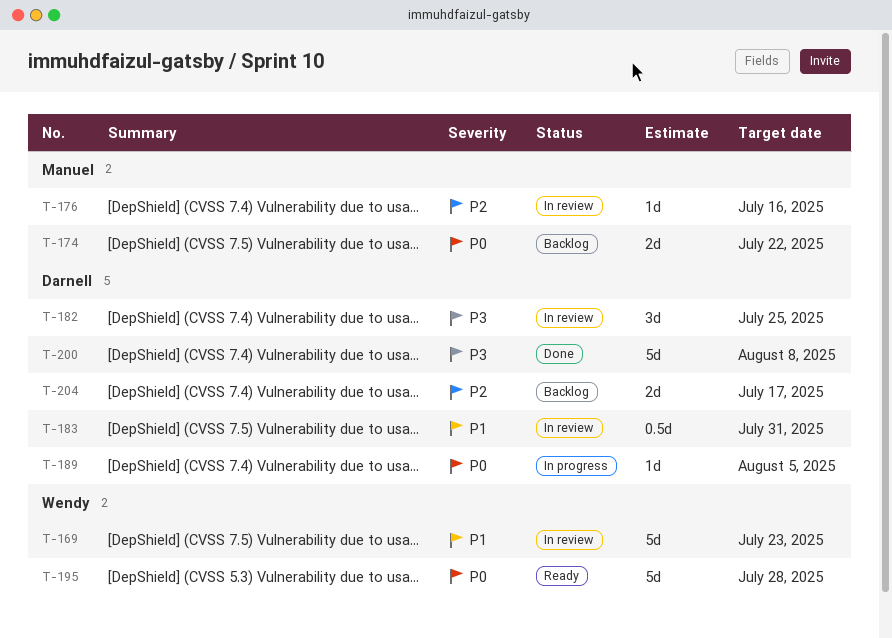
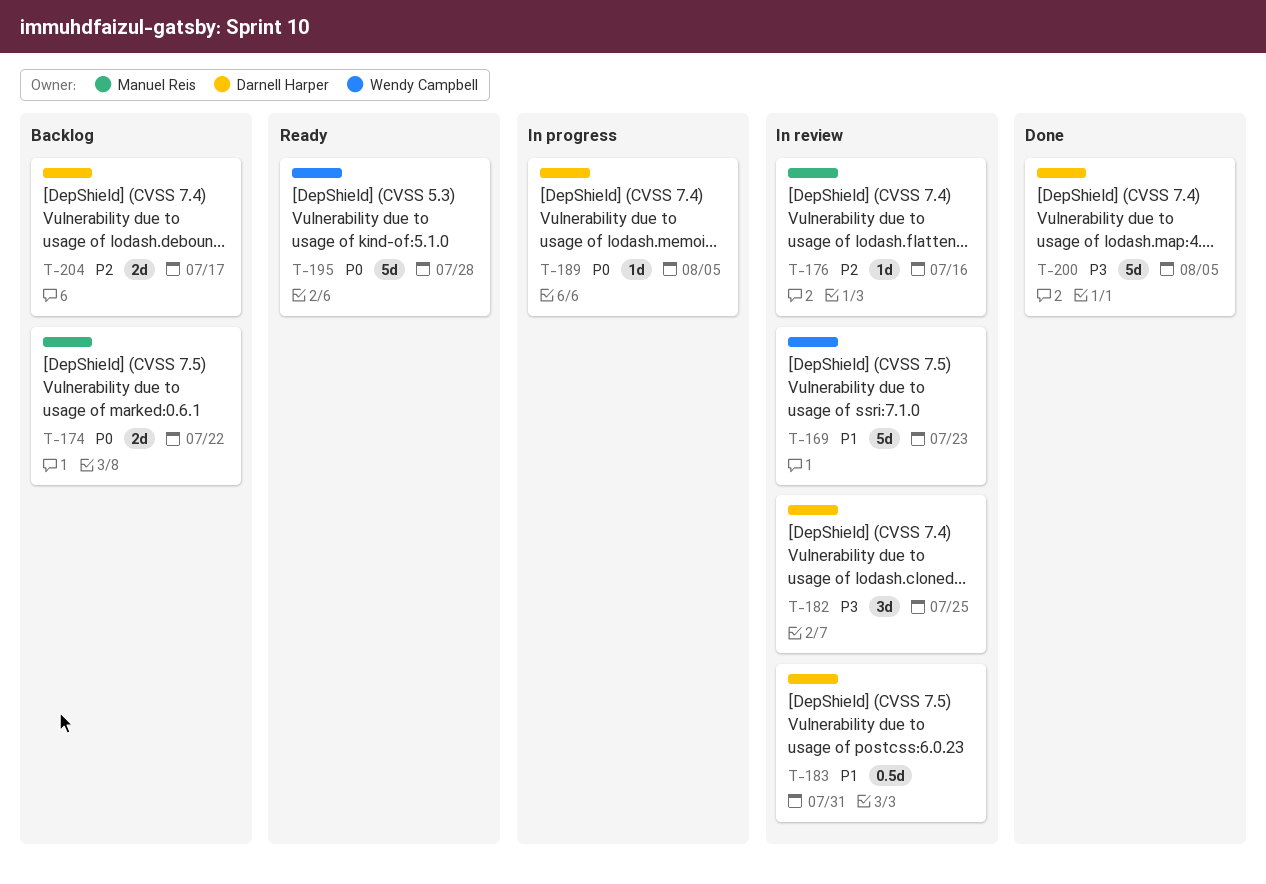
T-200, due: Aug 8 -> Aug 5

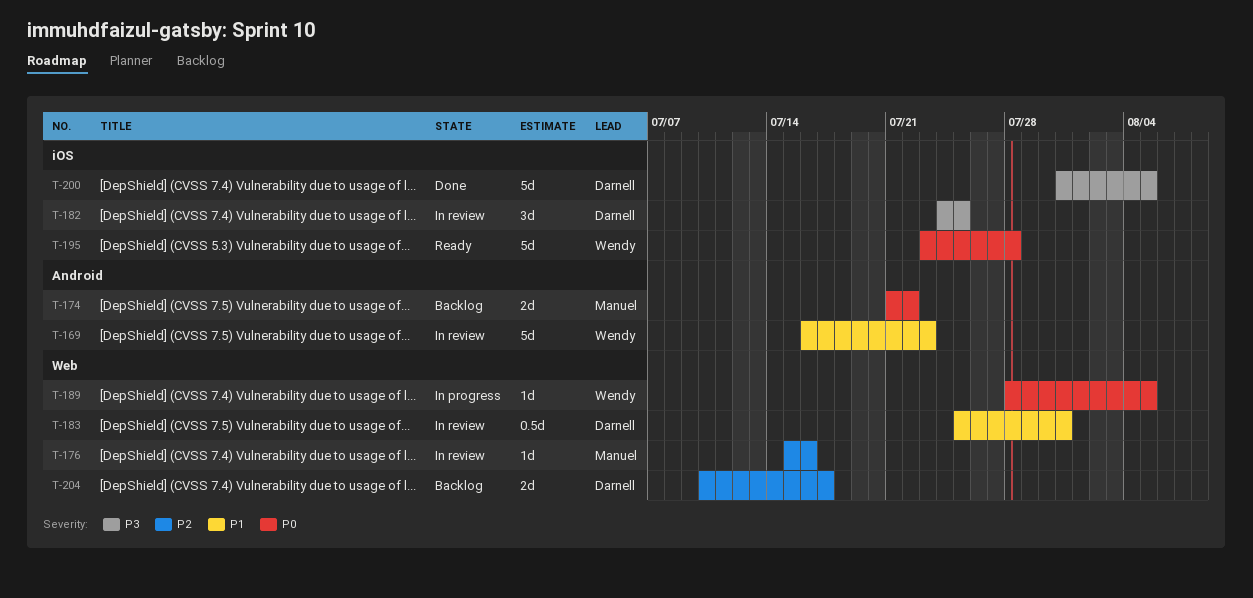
T-189, owner: Darnell Harper -> Wendy Campbell

